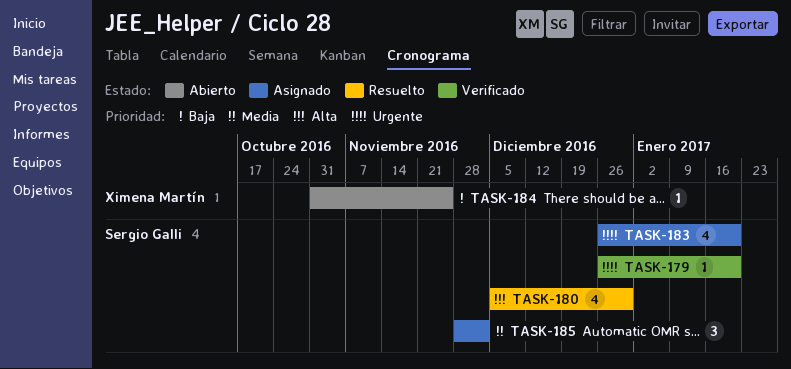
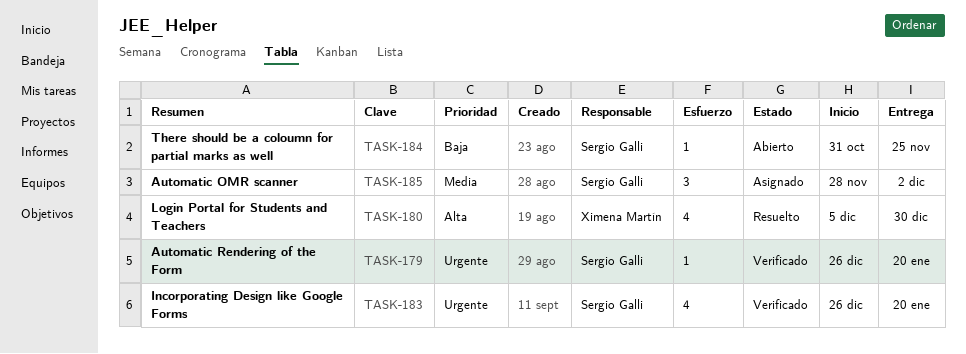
TASK-180, owner: Sergio Galli -> Ximena Martín
TASK-183, status: Asignado -> Verificado
TASK-184, owner: Ximena Martín -> Sergio Galli

